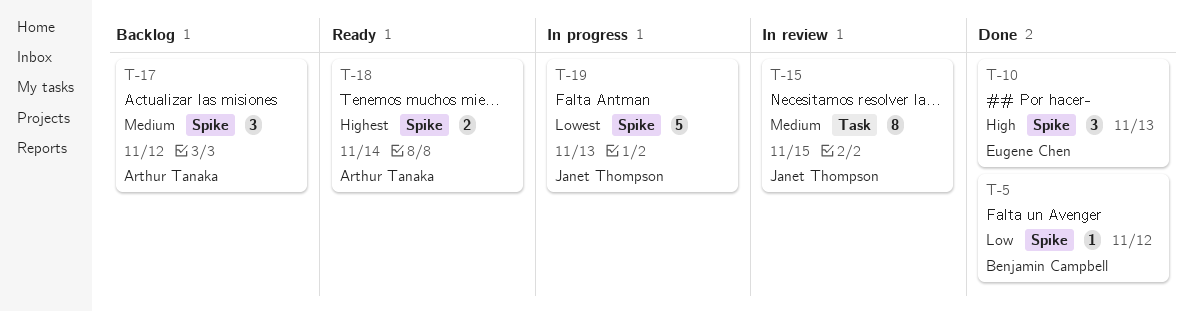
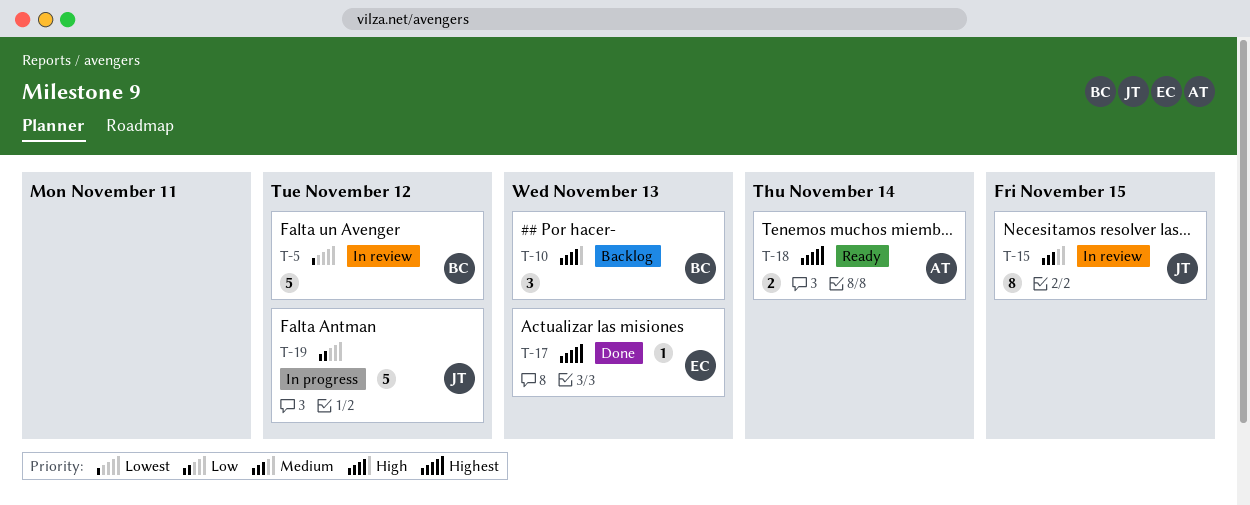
T-5, status: Done -> In review
T-5, priority: Low -> Lowest
T-5, estimate: 1 -> 5
T-10, status: Done -> Backlog
T-10, owner: Eugene Chen -> Benjamin Campbell
T-17, status: Backlog -> Done
T-17, owner: Arthur Tanaka -> Eugene Chen
T-17, priority: Medium -> Highest
T-17, estimate: 3 -> 1
T-17, due: Nov 12 -> Nov 13
T-19, priority: Lowest -> Low
T-19, due: Nov 13 -> Nov 12

